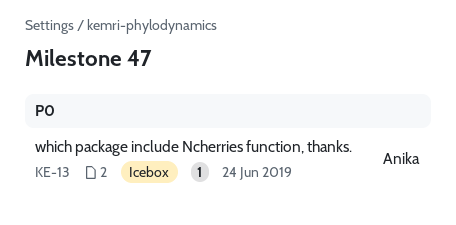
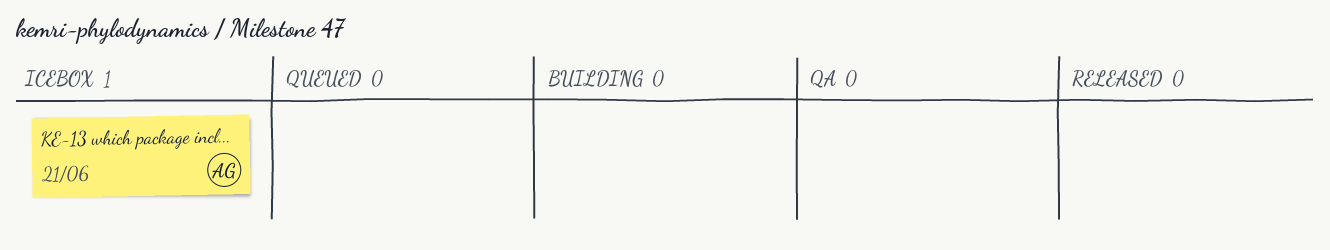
KE-13, due: Jun 24 -> Jun 21

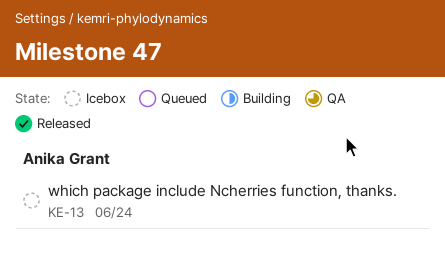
KE-13, due: Jun 21 -> Jun 24

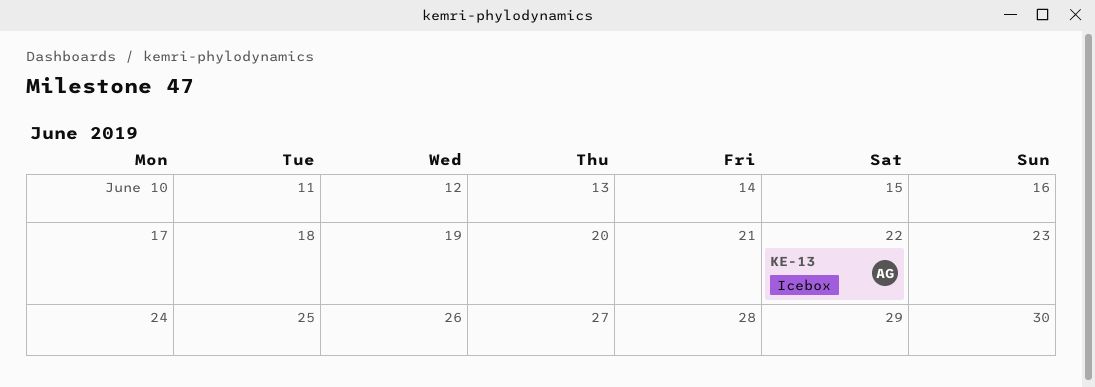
KE-13, due: Jun 24 -> Jun 22

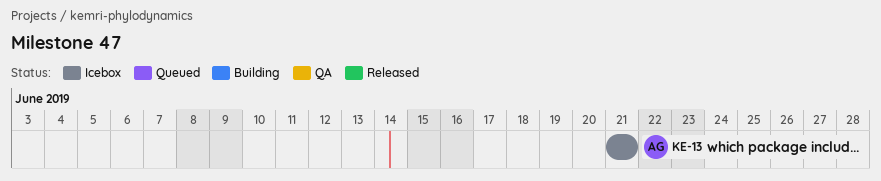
KE-13, due: Jun 22 -> Jun 21

